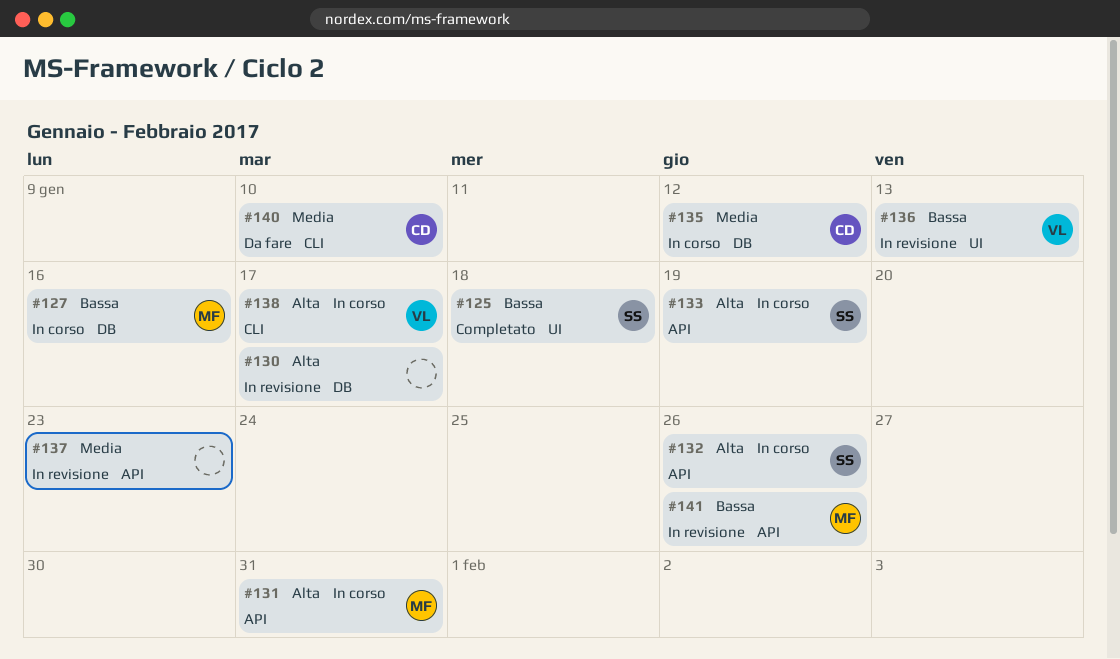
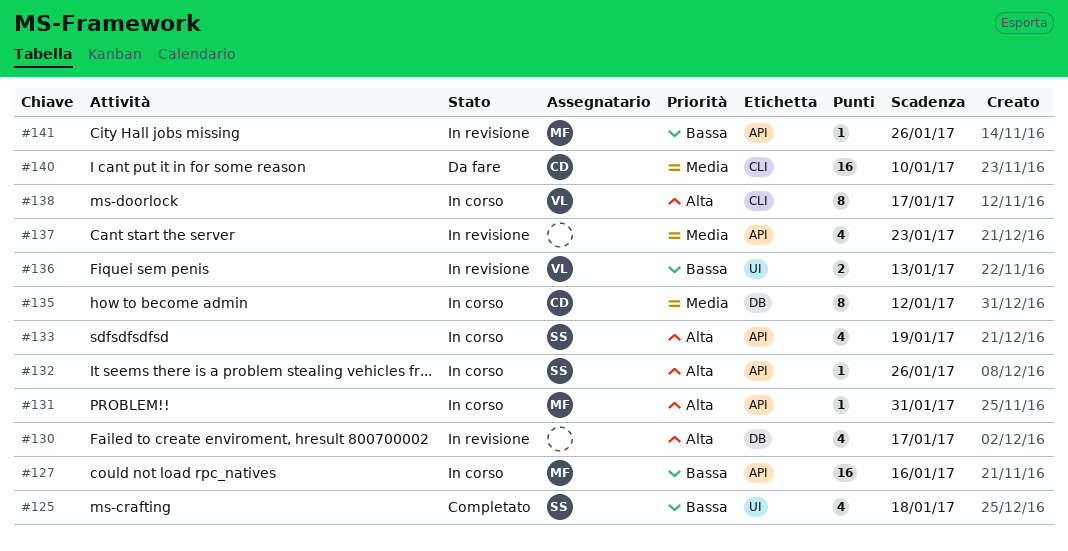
#127, label: DB -> API

